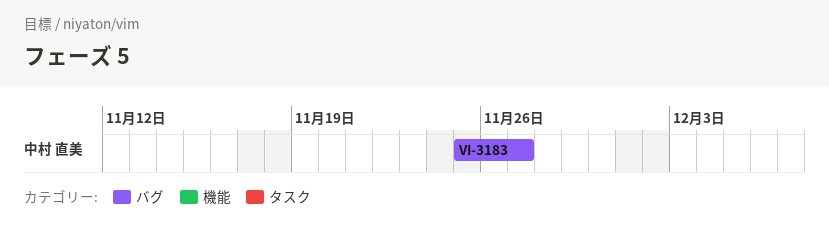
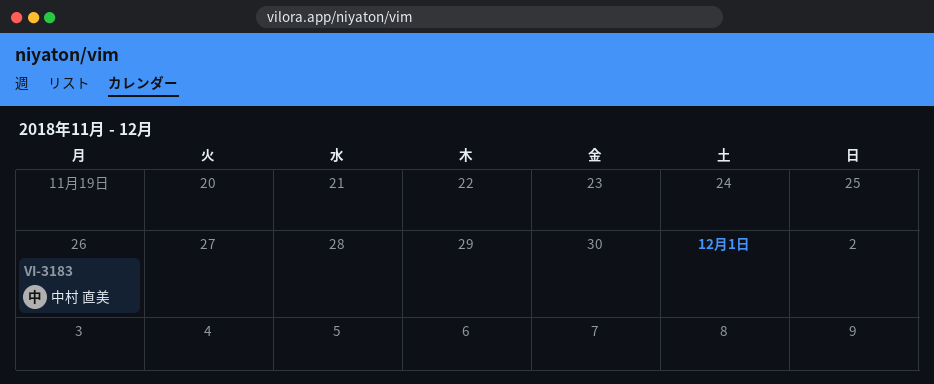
VI-3183, due: Nov 27 -> Nov 26

